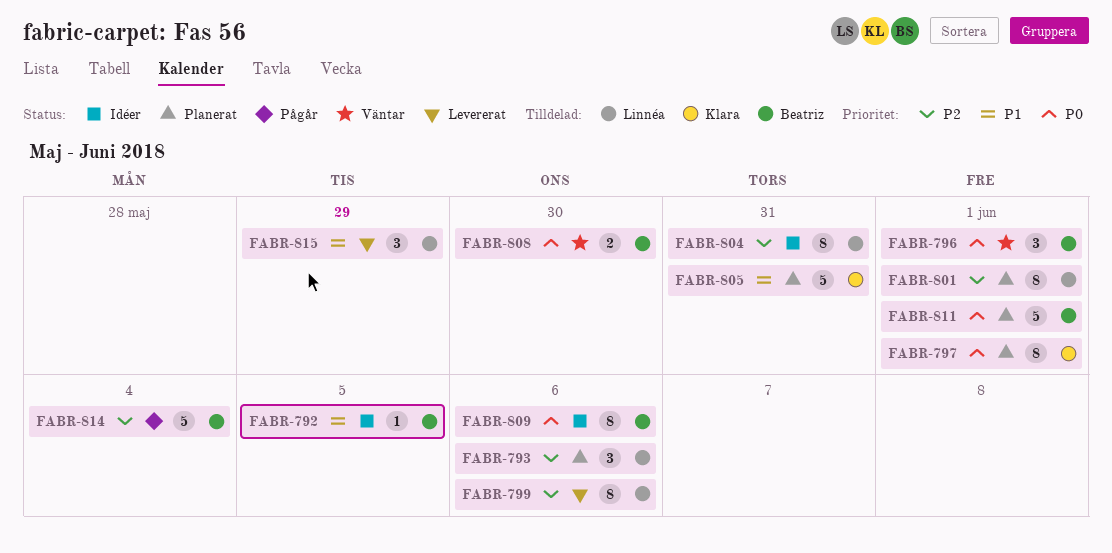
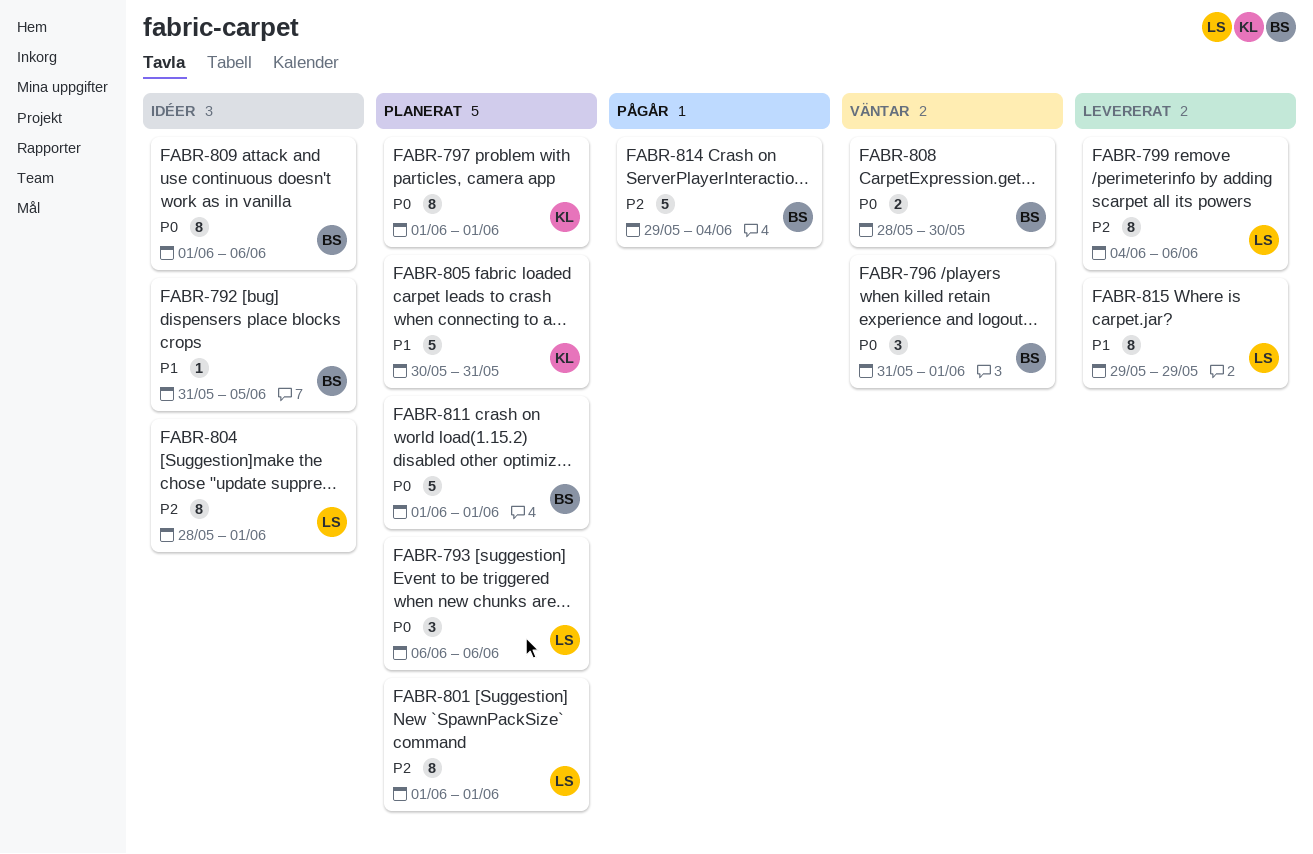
FABR-793, priority: P2 -> P0
FABR-804, due: May 31 -> Jun 1
FABR-815, estimate: 3 -> 8

